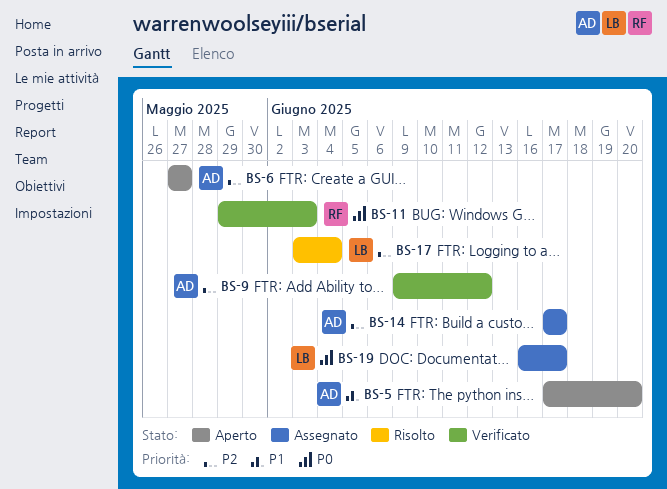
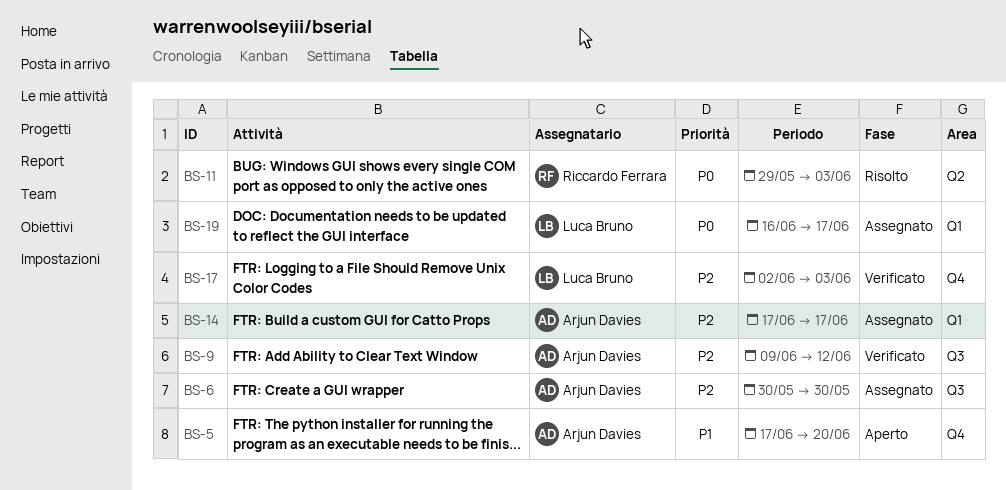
BS-6, status: Aperto -> Assegnato
BS-6, start: May 27 -> May 30
BS-6, due: May 27 -> May 30
BS-11, status: Verificato -> Risolto
BS-17, status: Risolto -> Verificato
BS-17, start: Jun 3 -> Jun 2
BS-17, due: Jun 4 -> Jun 3

